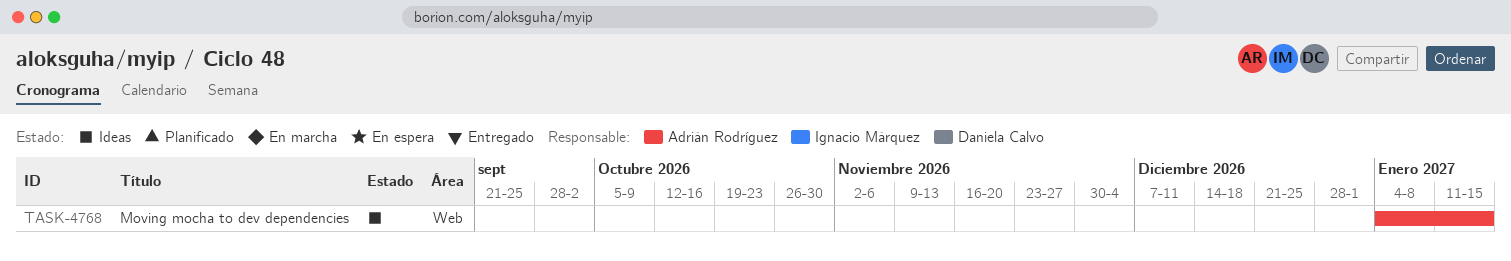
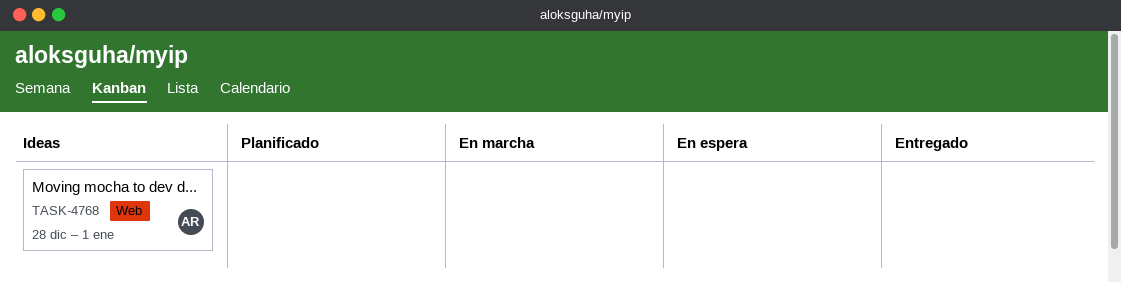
TASK-4768, start: Jan 4 -> Dec 28
TASK-4768, due: Jan 15 -> Jan 1

